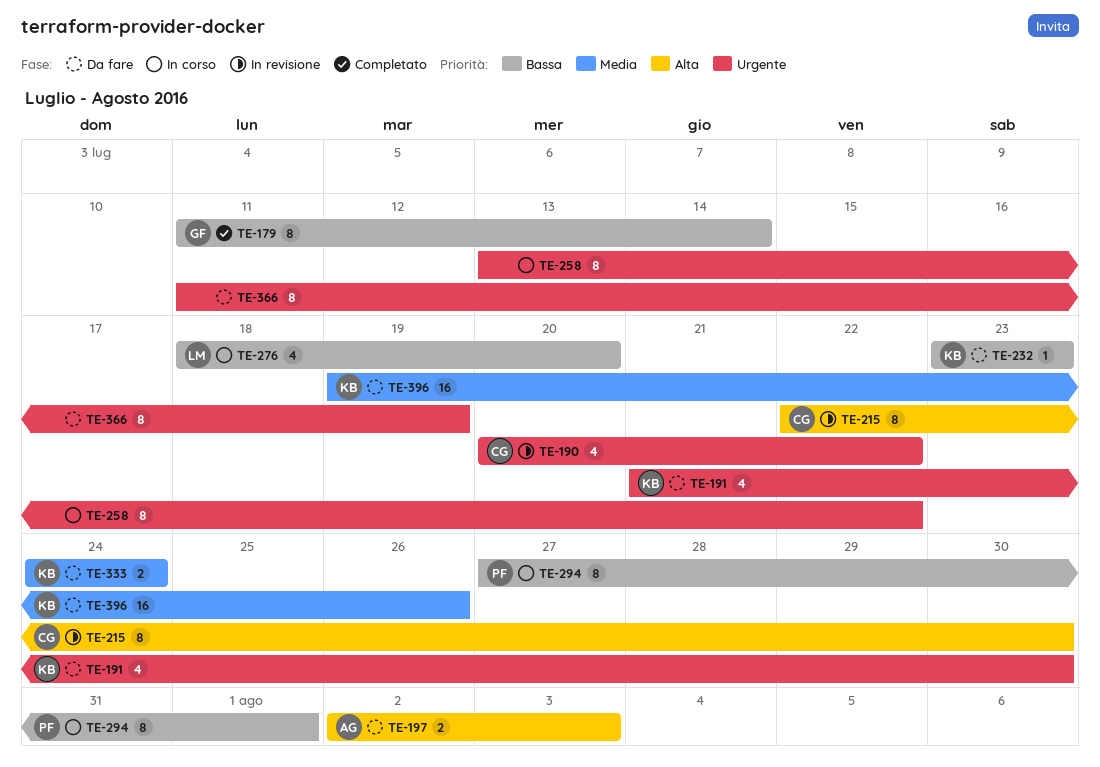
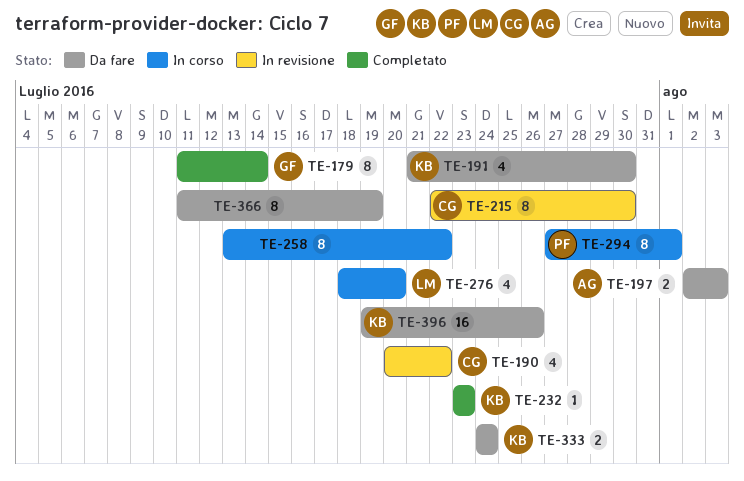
TE-232, status: Da fare -> Completato

